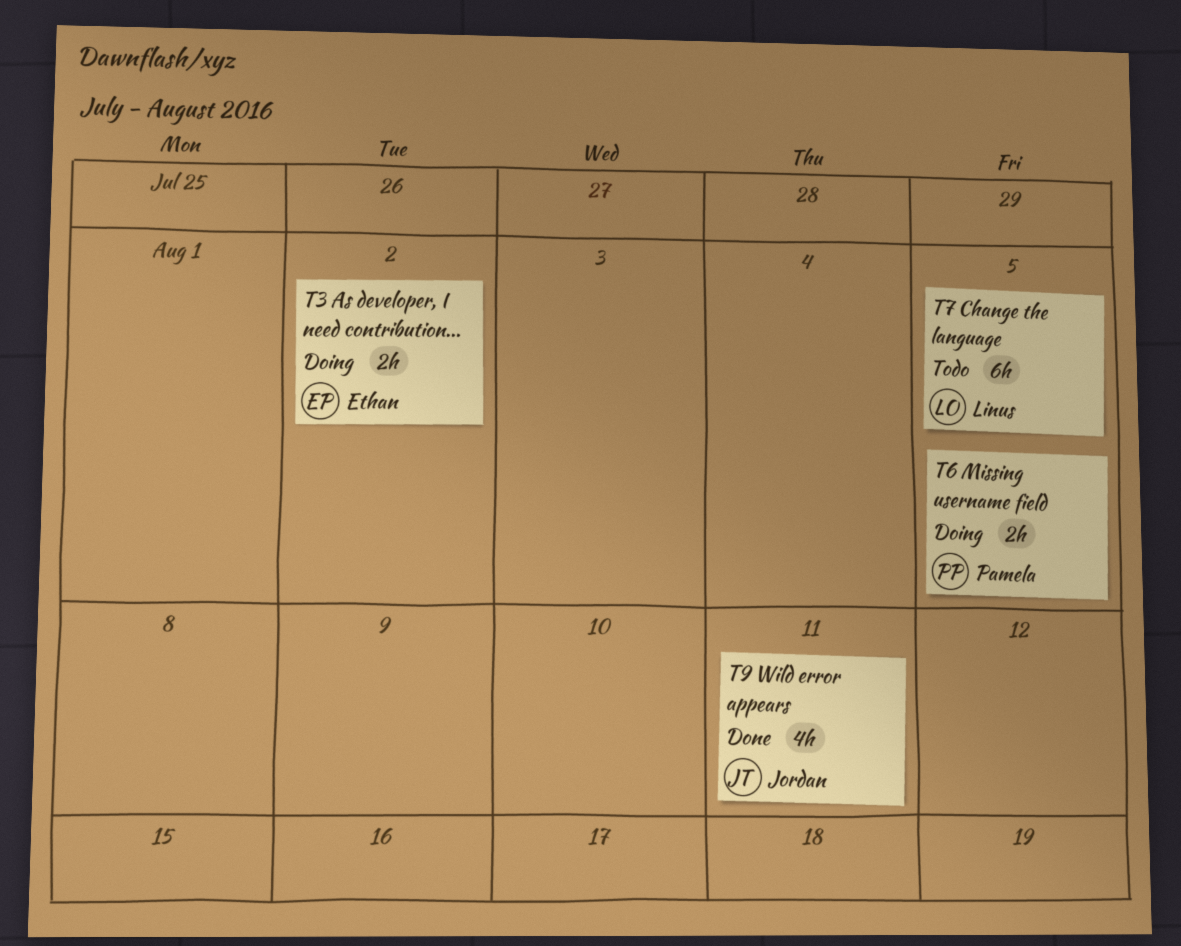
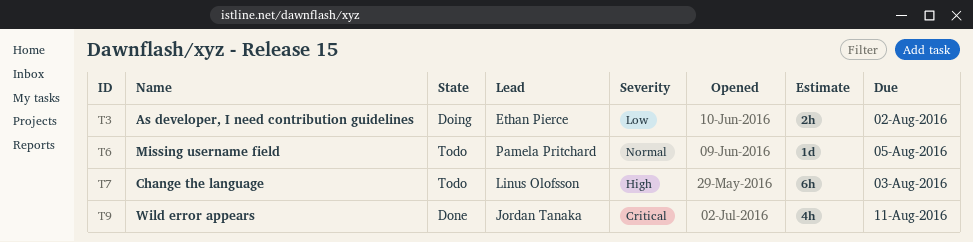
T6, status: Doing -> Todo
T6, estimate: 2h -> 1d
T7, due: Aug 5 -> Aug 3

